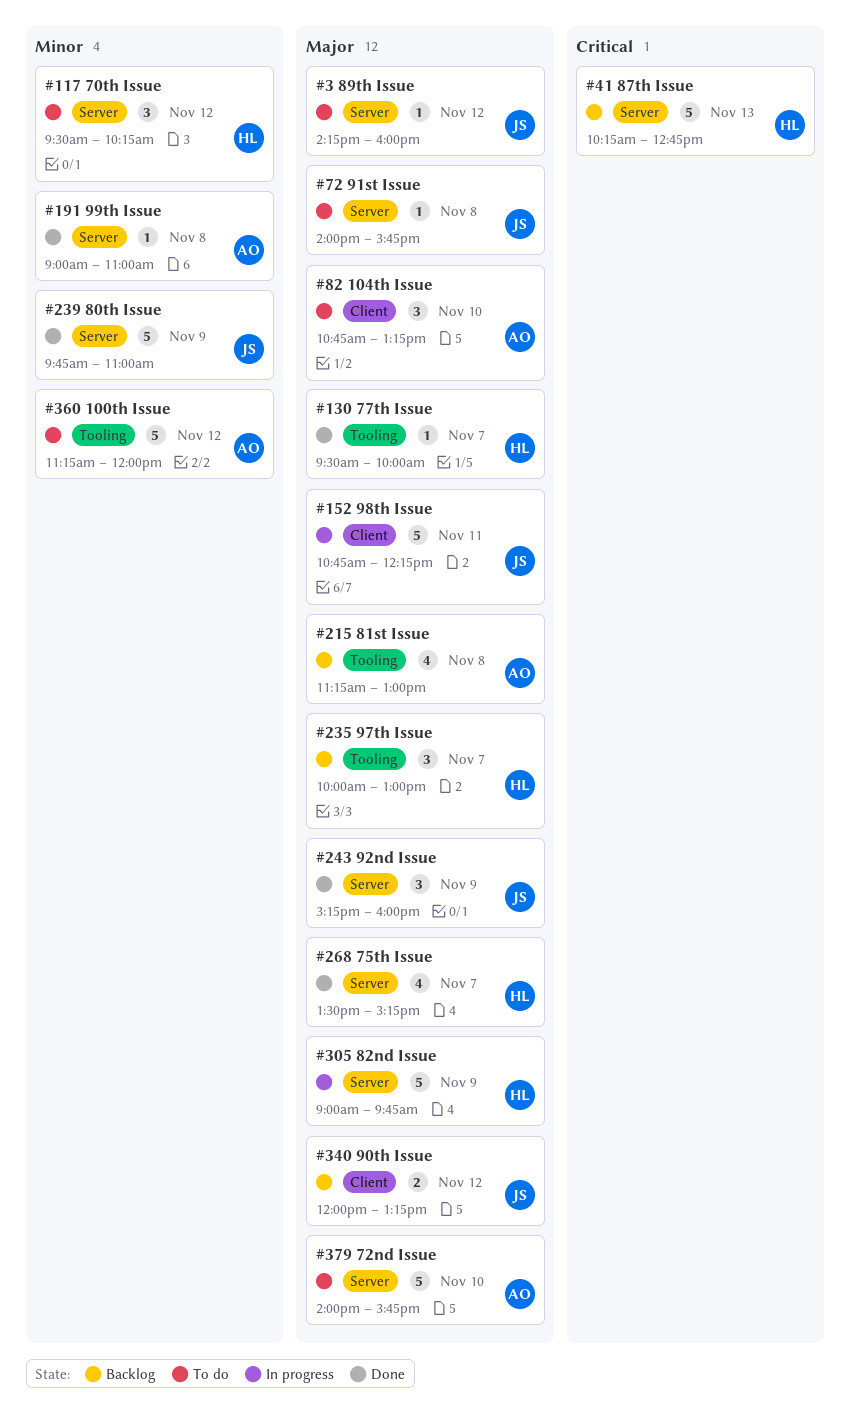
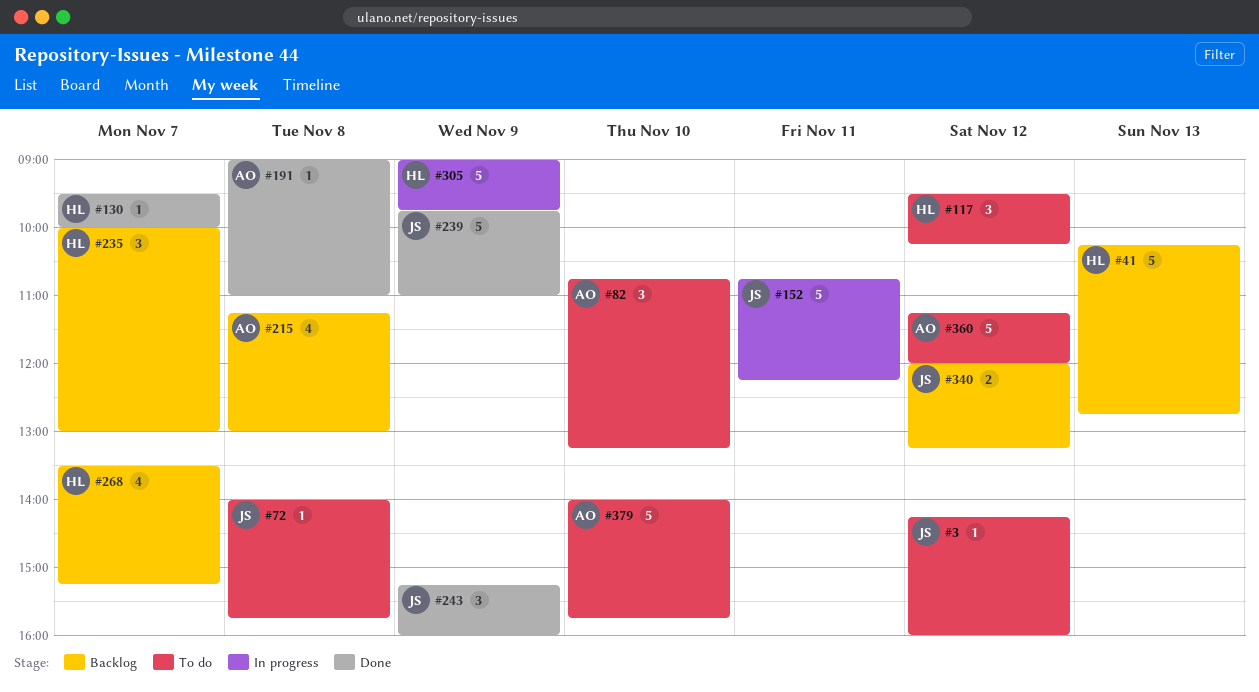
#268, status: Done -> Backlog

